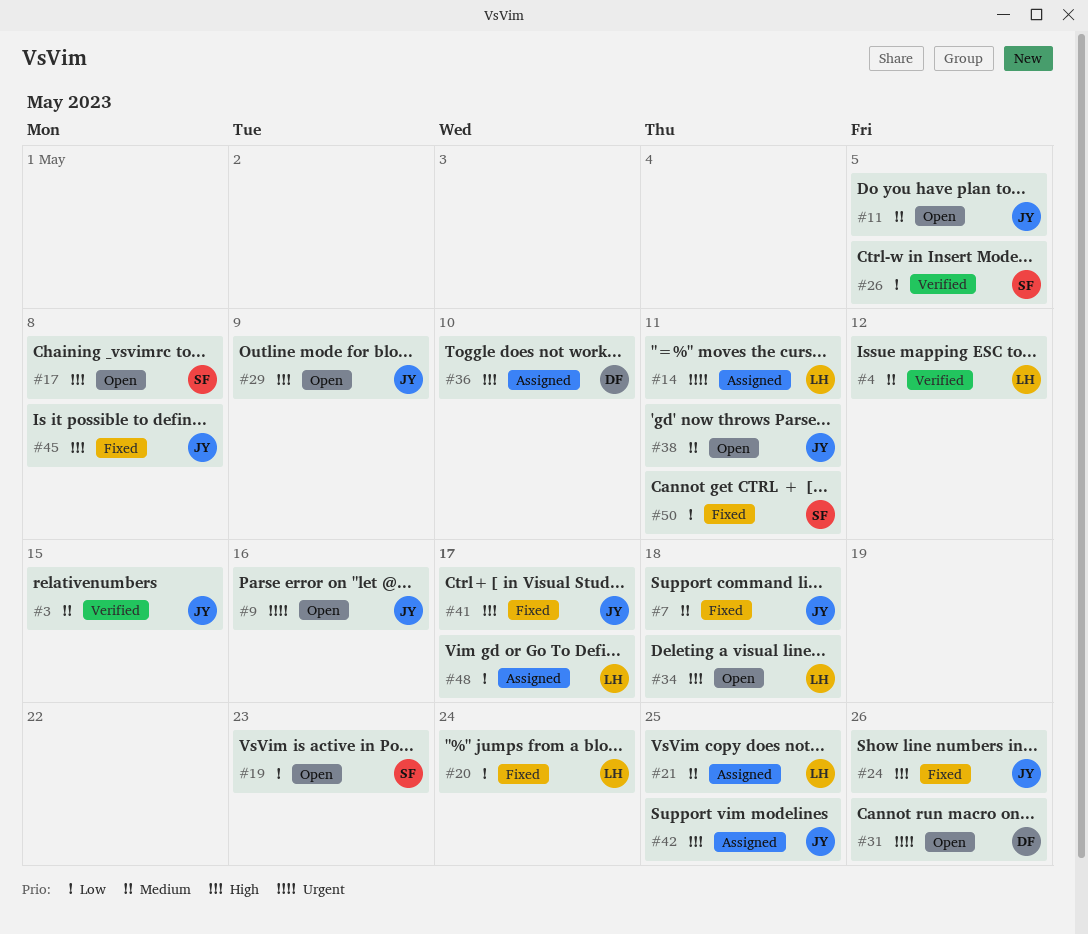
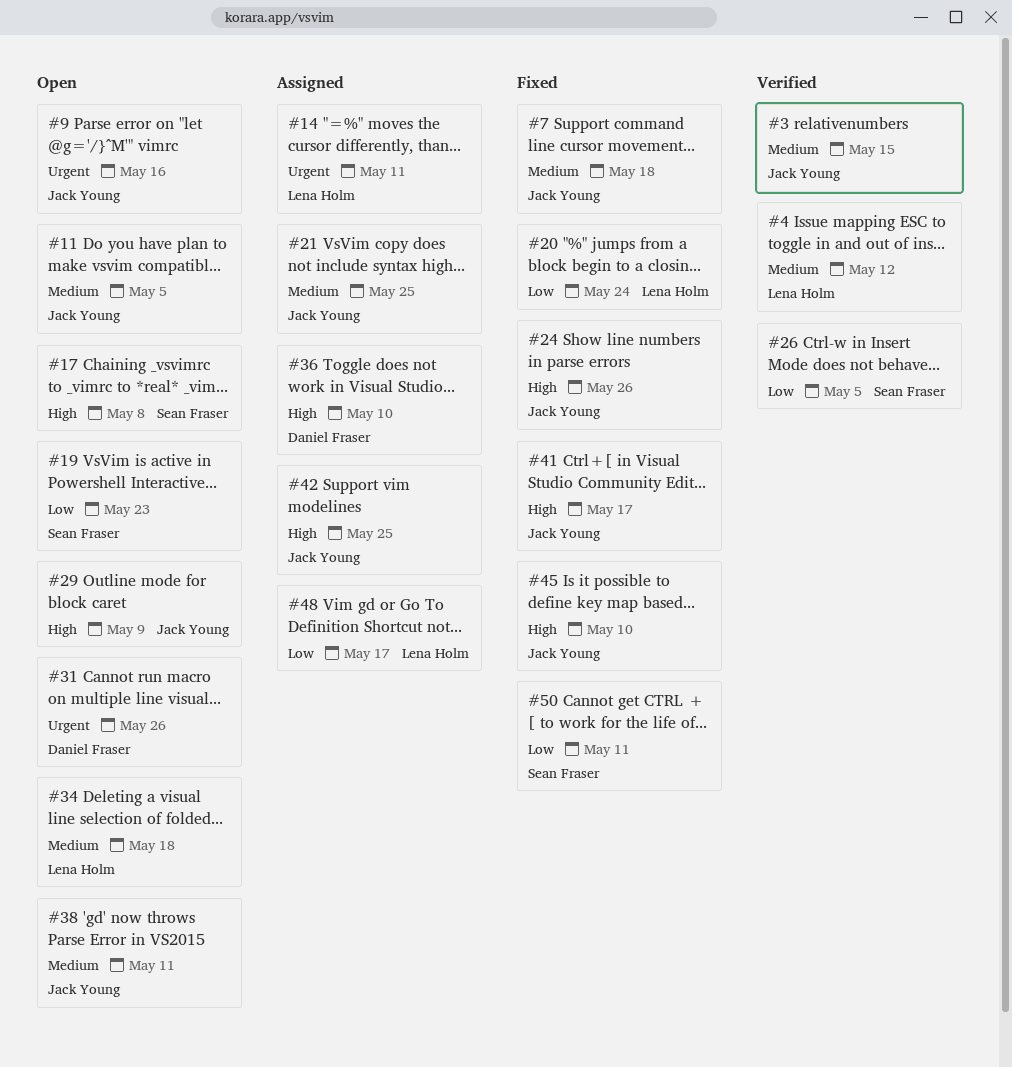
#21, owner: Lena Holm -> Jack Young
#34, priority: High -> Medium
#45, due: May 8 -> May 10

